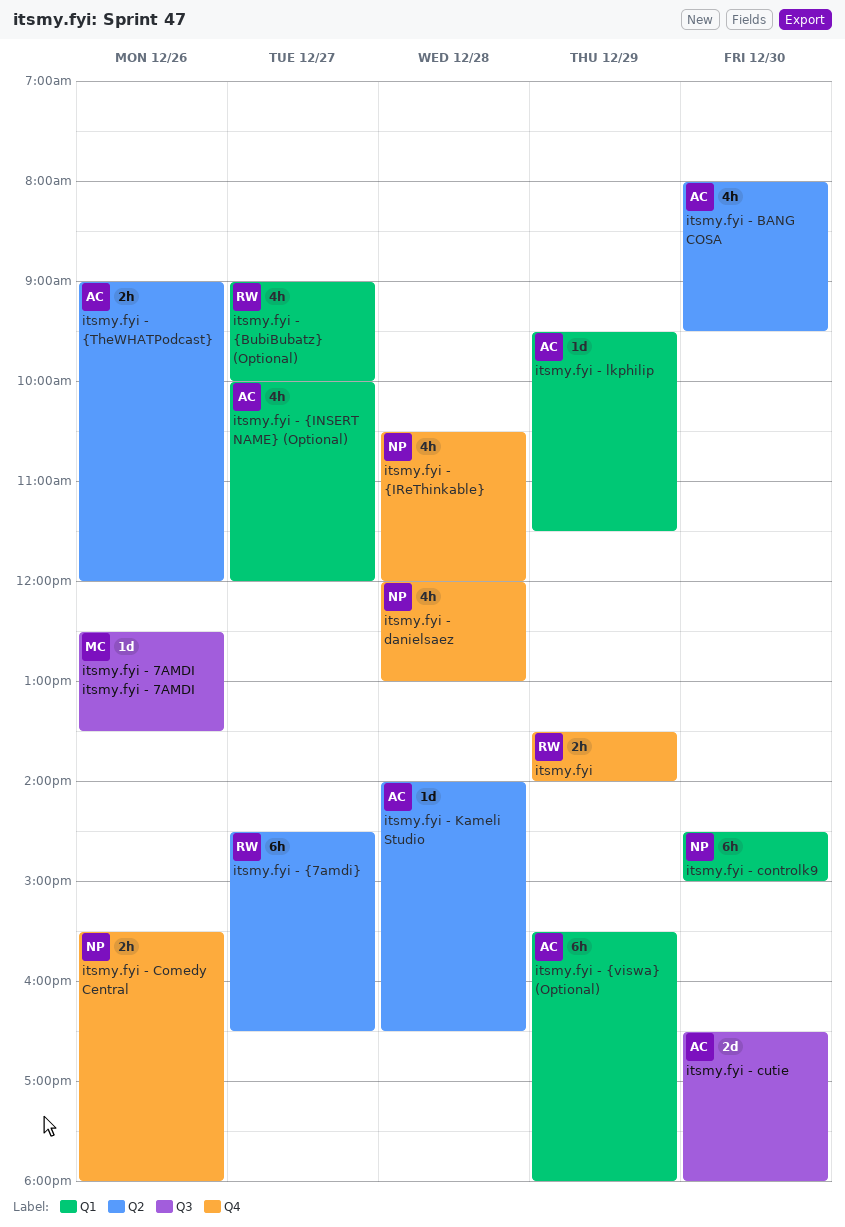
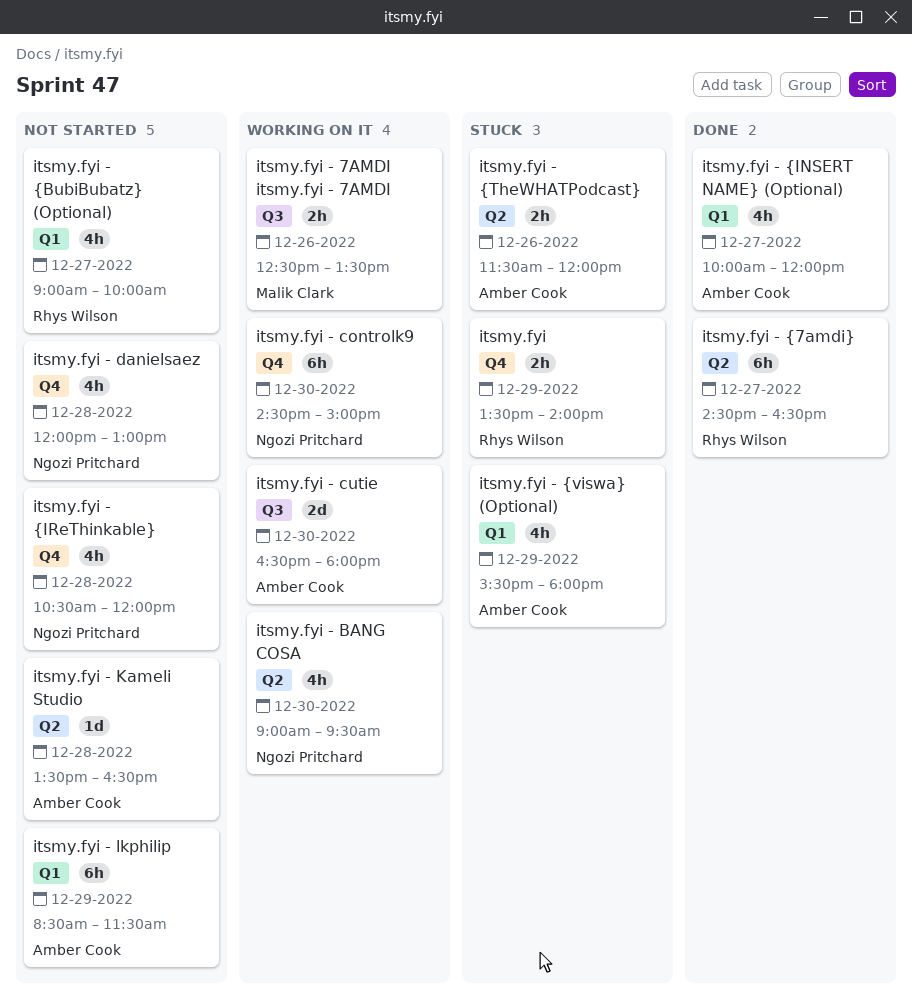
itsmy.fyi - 7AMDI itsmy.fyi - 7AMDI, estimate: 1d -> 2h
itsmy.fyi - BANG COSA, owner: Amber Cook -> Ngozi Pritchard
itsmy.fyi - BANG COSA, begins: 08:00 -> 09:00
itsmy.fyi - Comedy Central: present -> none
itsmy.fyi - controlk9, label: Q1 -> Q4
itsmy.fyi - Kameli Studio, begins: 14:00 -> 13:30
itsmy.fyi - lkphilip, estimate: 1d -> 6h
itsmy.fyi - lkphilip, begins: 09:30 -> 08:30
itsmy.fyi - {TheWHATPodcast}, begins: 09:00 -> 11:30
itsmy.fyi - {viswa} (Optional), estimate: 6h -> 4h

